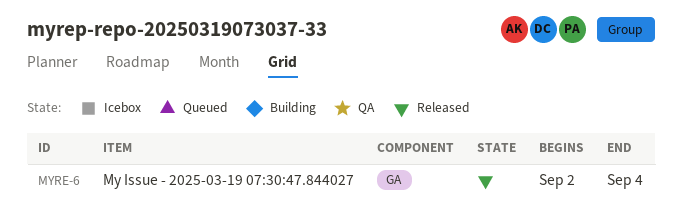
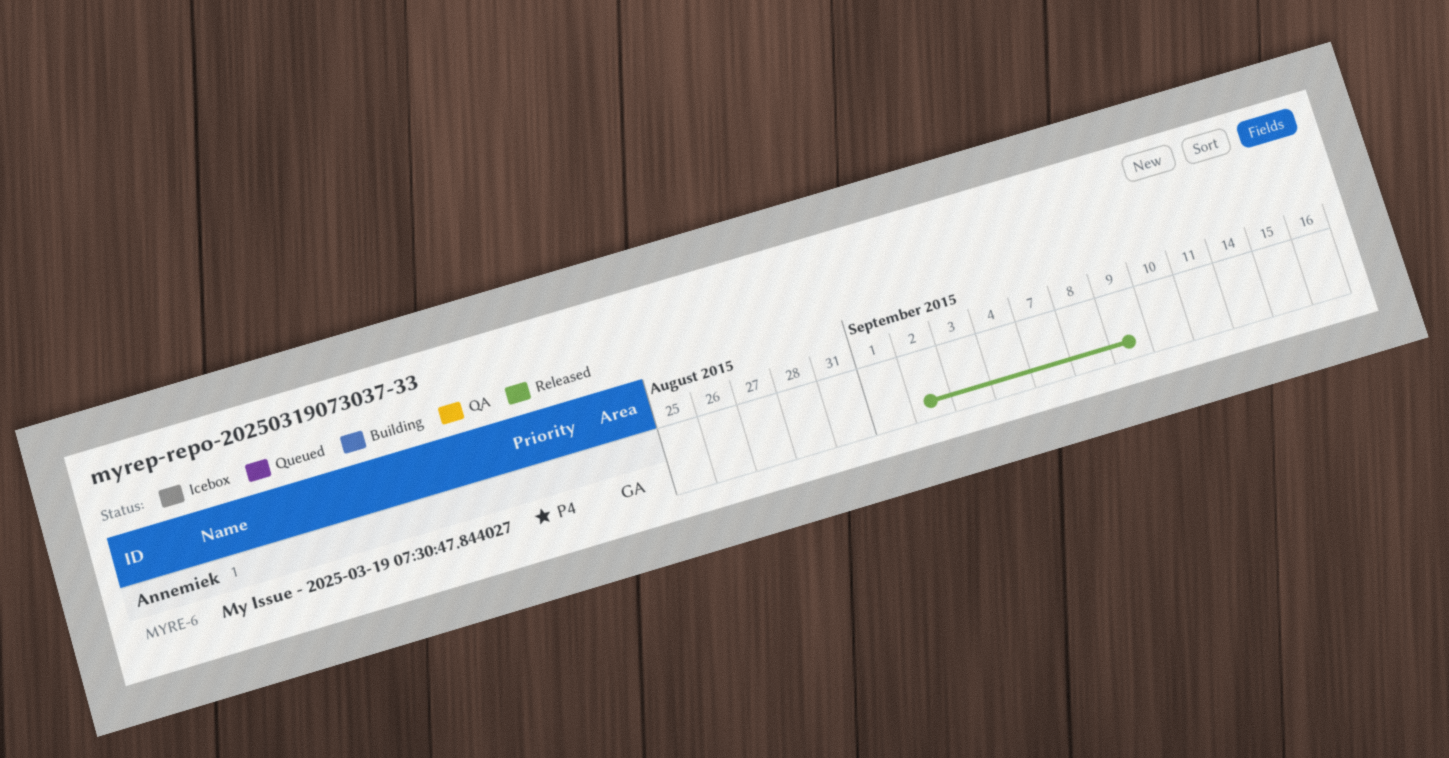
MYRE-6, due: Sep 4 -> Sep 9

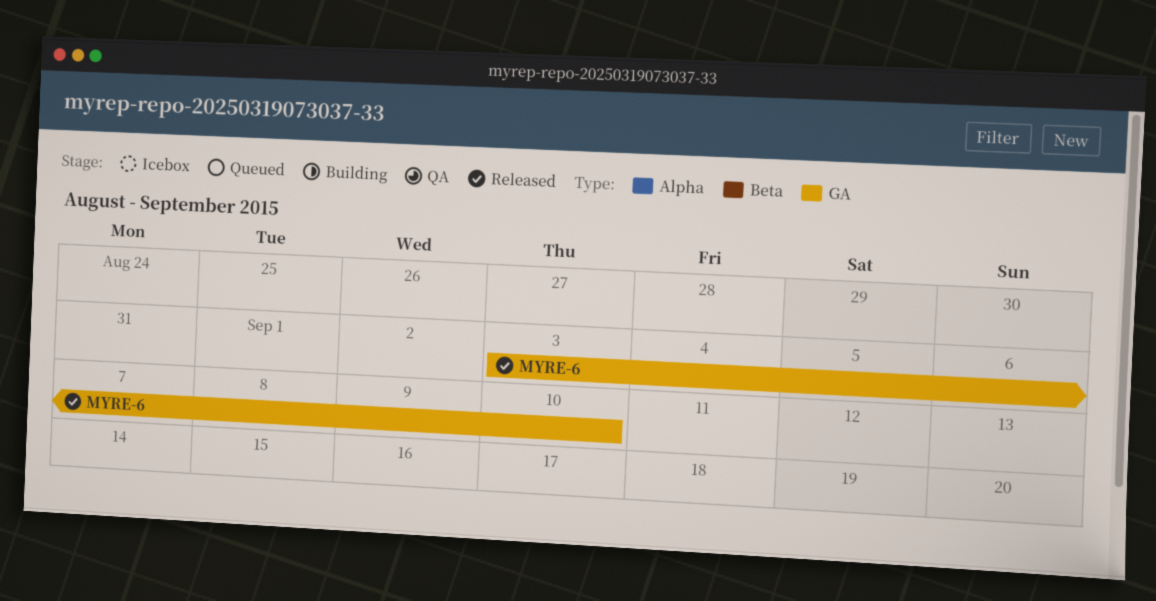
MYRE-6, start: Sep 2 -> Sep 3
MYRE-6, due: Sep 9 -> Sep 10

